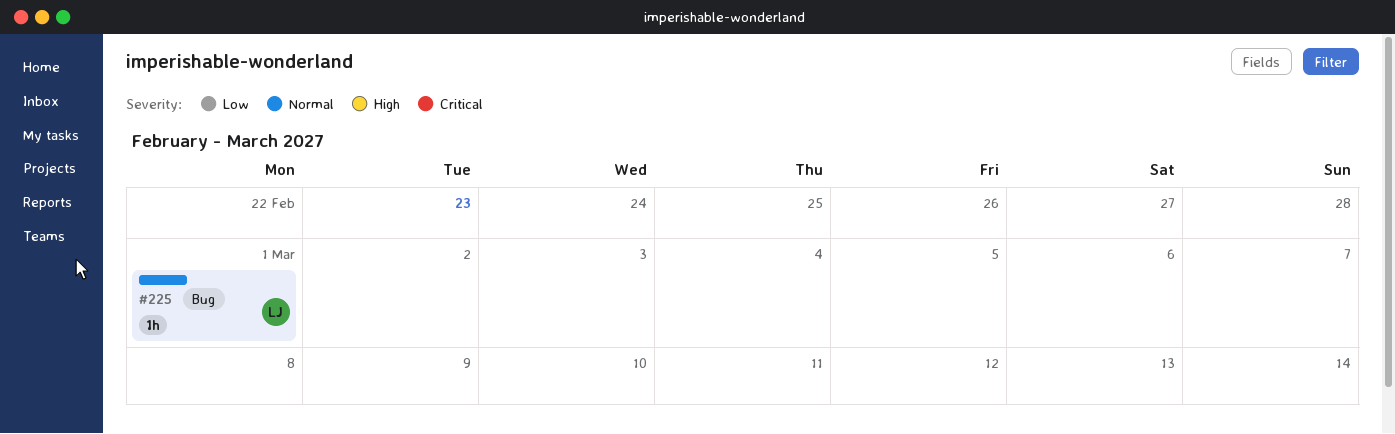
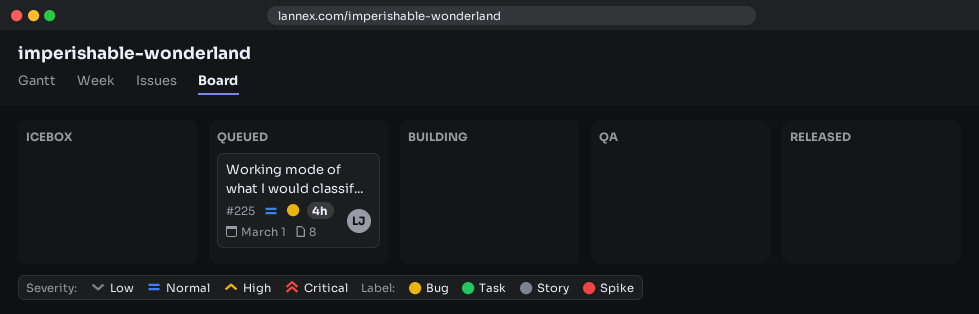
#225, estimate: 1h -> 4h

